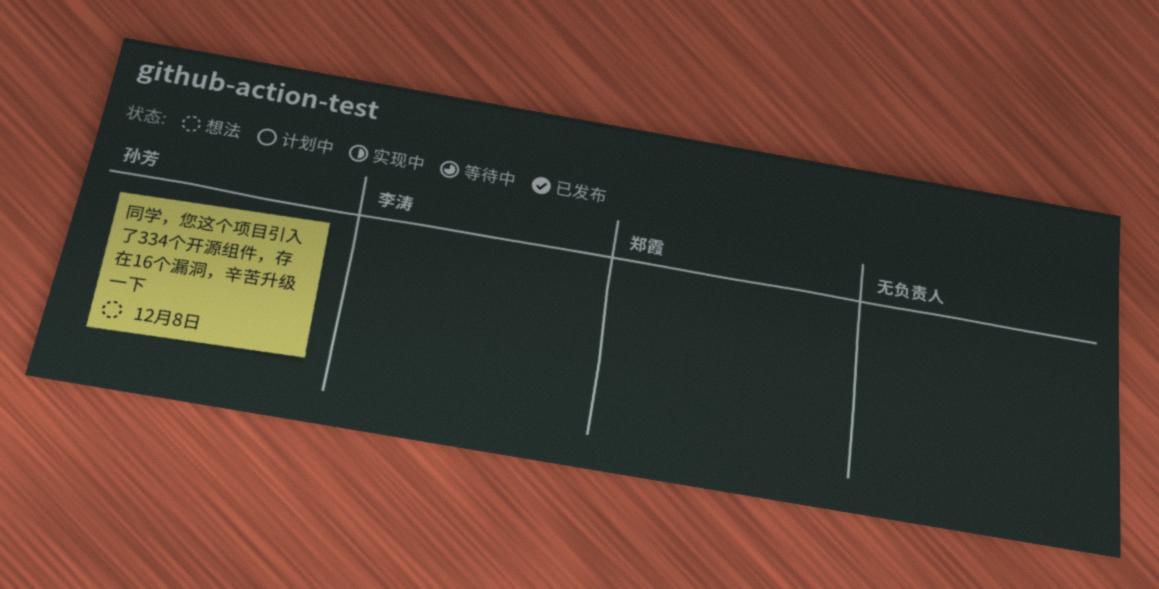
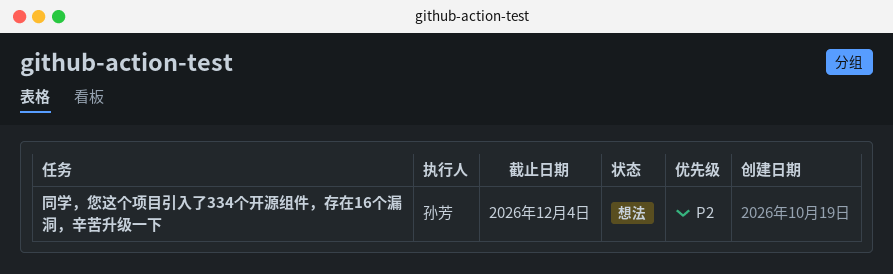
同学，您这个项目引入了334个开源组件，存在16个漏洞，辛苦升级一下, due: Dec 8 -> Dec 4

